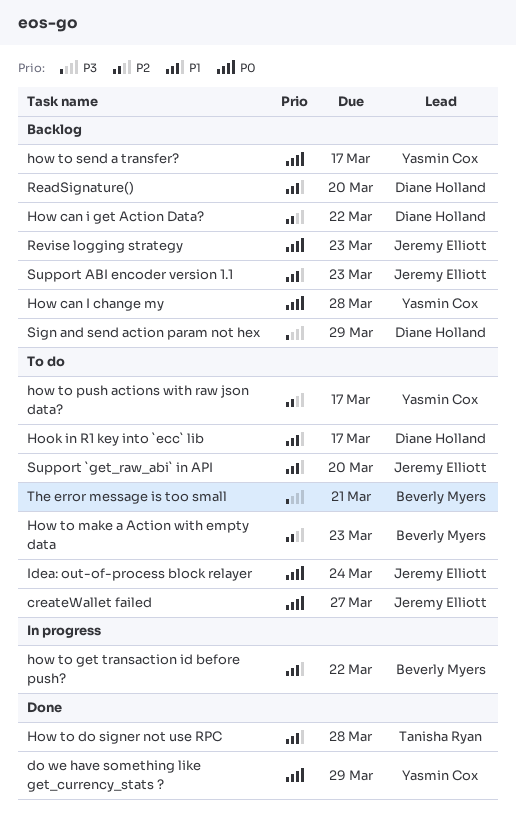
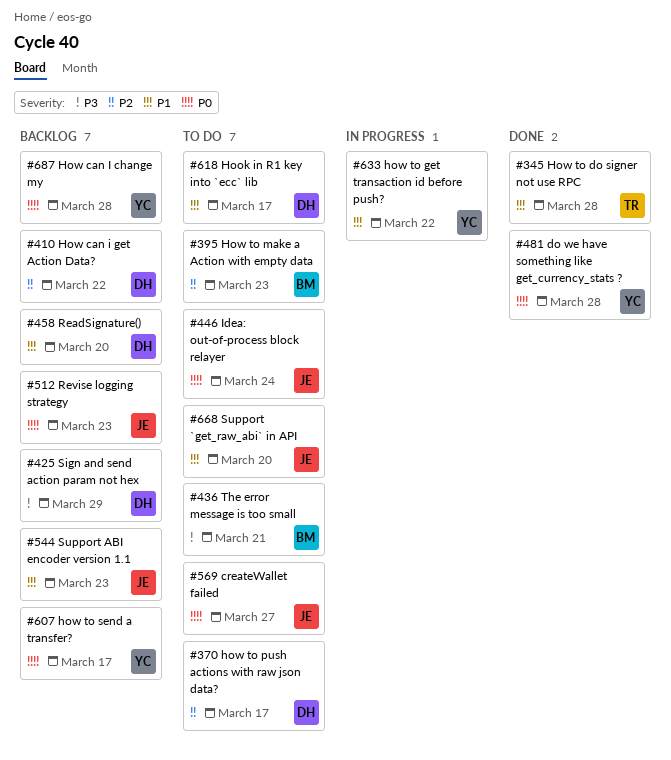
do we have something like get_currency_stats ?, due: Mar 29 -> Mar 28
how to get transaction id before push?, owner: Beverly Myers -> Yasmin Cox
how to push actions with raw json data?, owner: Yasmin Cox -> Diane Holland

